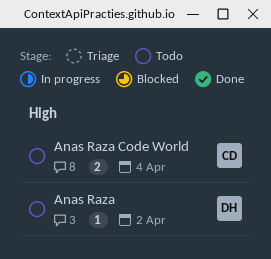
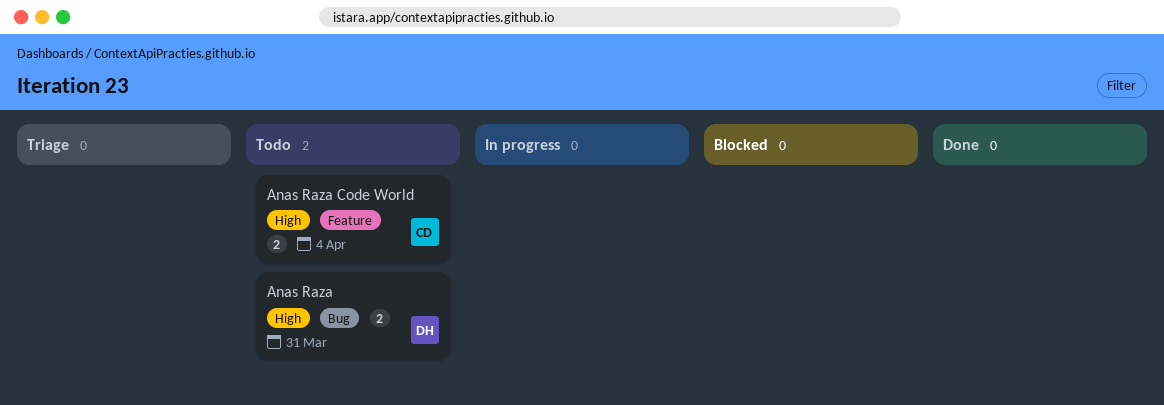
Anas Raza, estimate: 1 -> 2
Anas Raza, due: Apr 2 -> Mar 31

